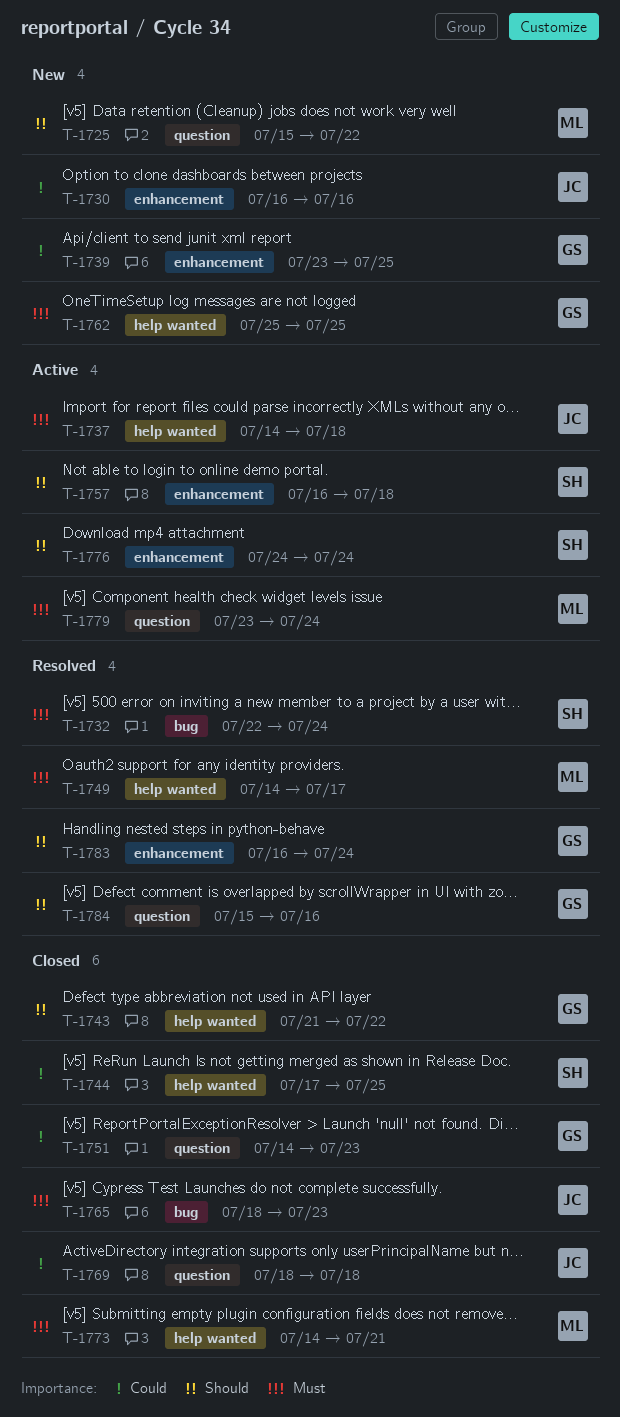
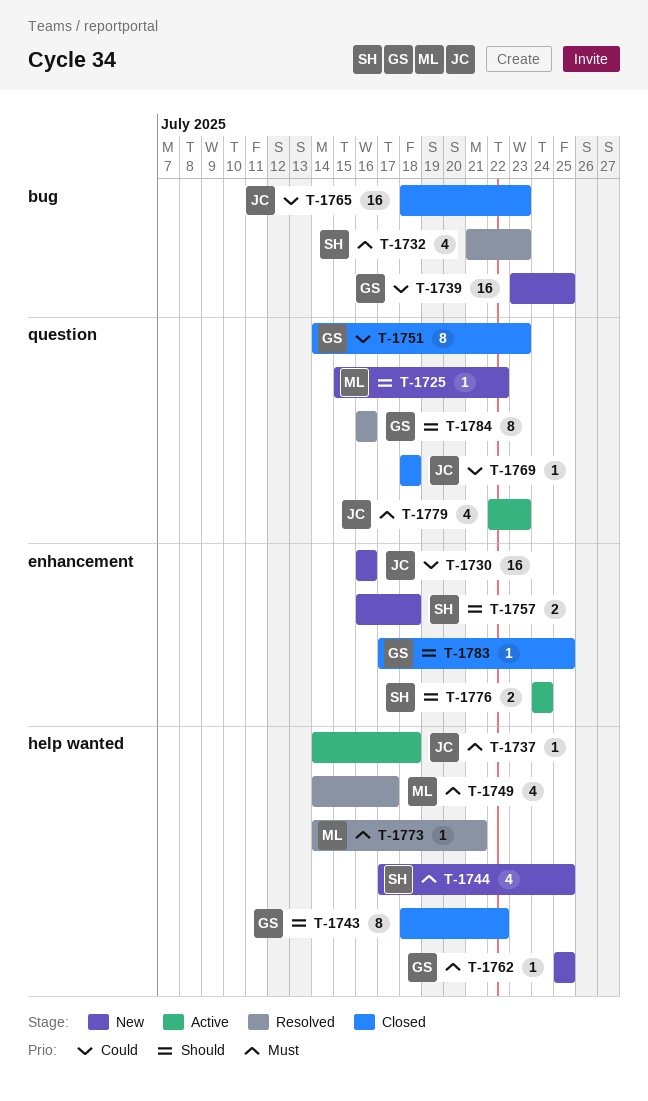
T-1732, start: Jul 22 -> Jul 21
T-1732, due: Jul 24 -> Jul 23
T-1739, label: enhancement -> bug
T-1743, start: Jul 21 -> Jul 18
T-1744, status: Closed -> New
T-1744, priority: Could -> Must
T-1757, status: Active -> New
T-1765, priority: Must -> Could
T-1773, status: Closed -> Resolved
T-1779, owner: ML -> JC
T-1779, start: Jul 23 -> Jul 22
T-1779, due: Jul 24 -> Jul 23
T-1783, status: Resolved -> Closed
T-1783, start: Jul 16 -> Jul 17
T-1783, due: Jul 24 -> Jul 25
T-1784, start: Jul 15 -> Jul 16

